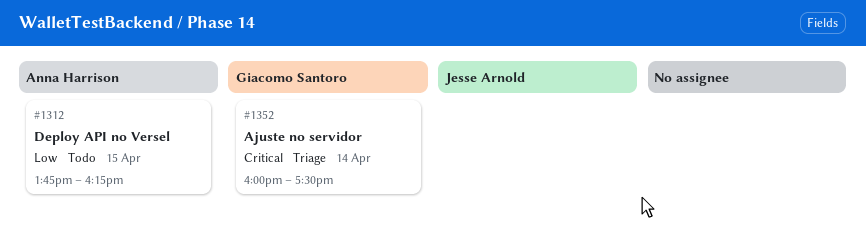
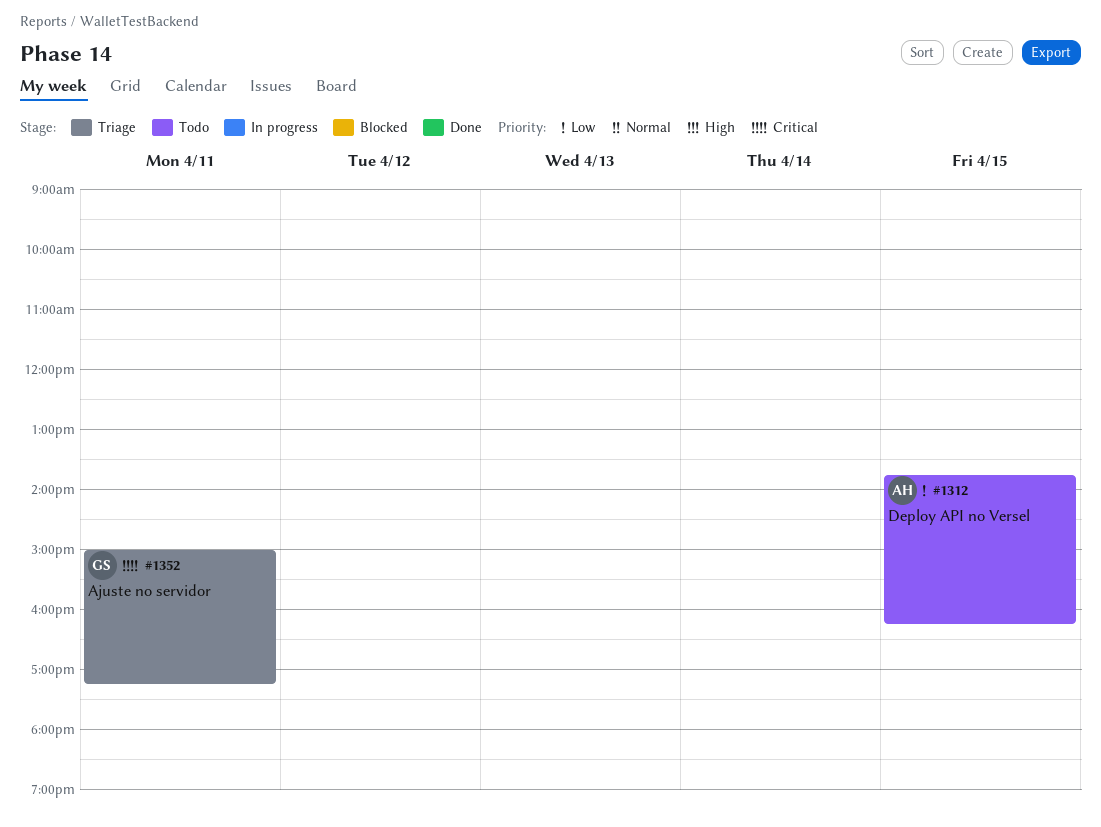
#1352, day: Apr 14 -> Apr 11
#1352, begins: 16:00 -> 15:00
#1352, ends: 17:30 -> 17:15

